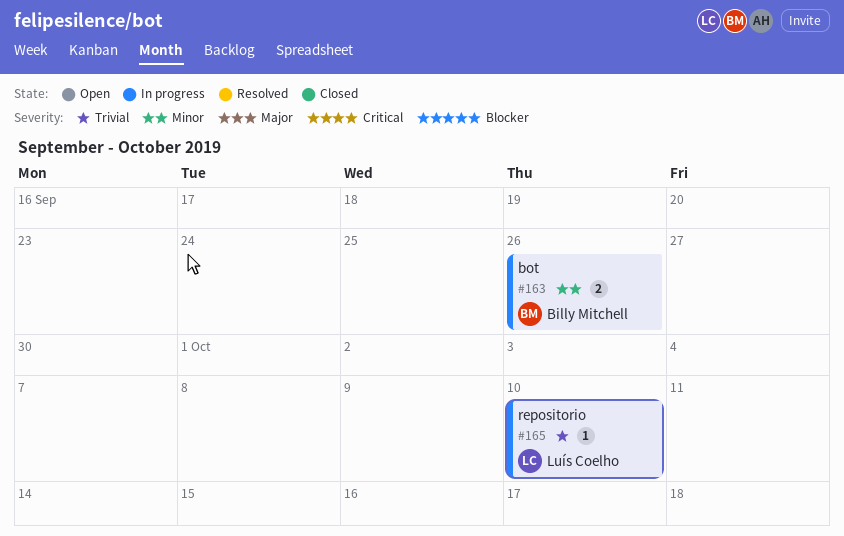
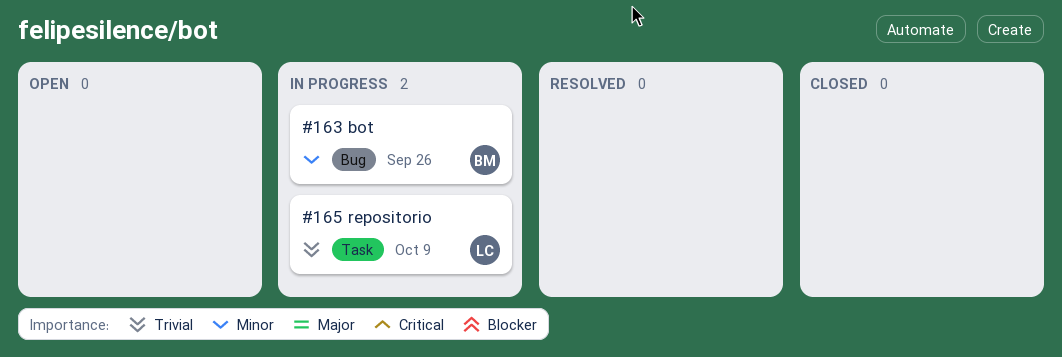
#165, due: Oct 10 -> Oct 9

